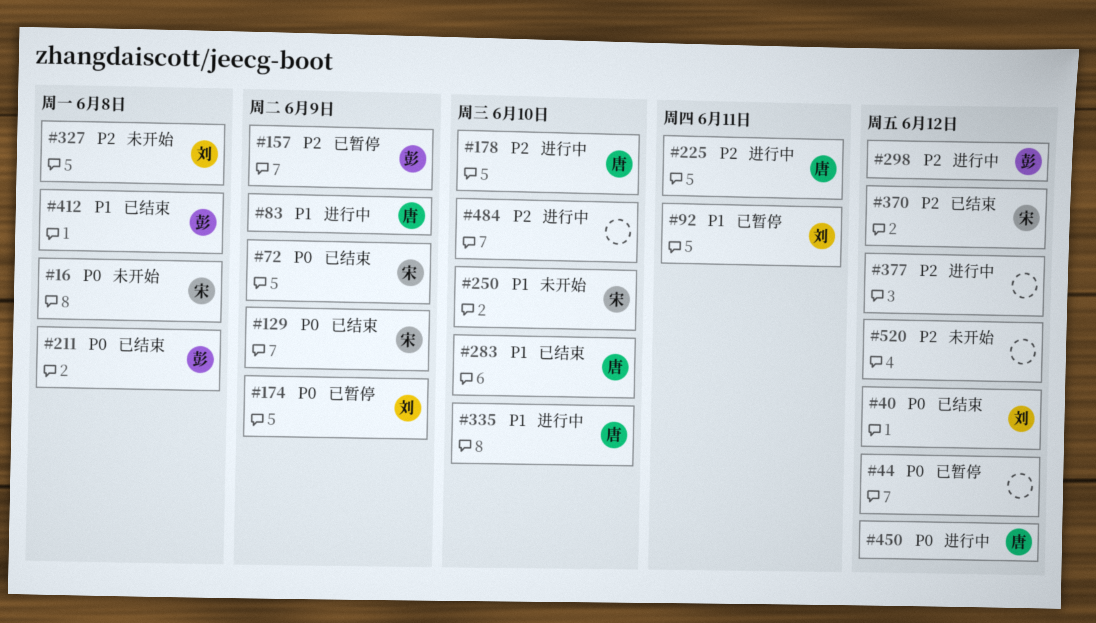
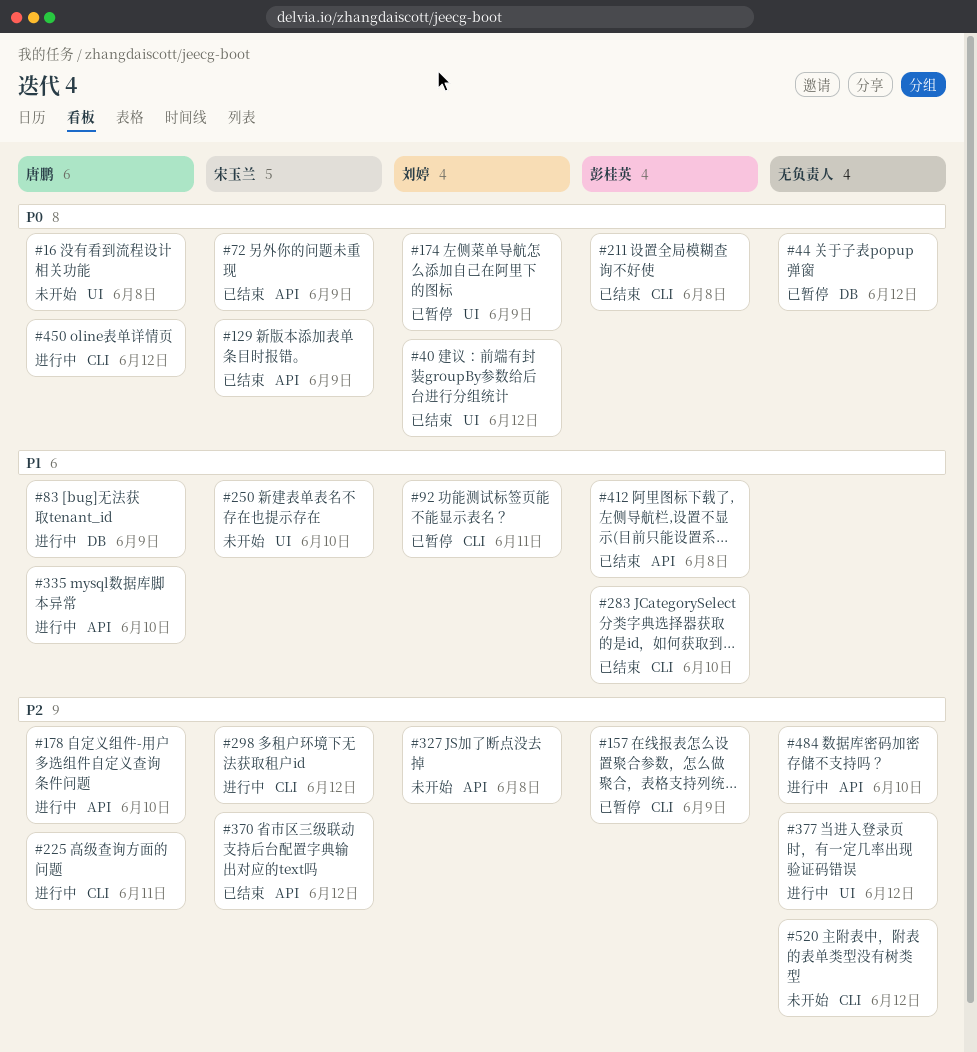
#16, owner: 宋玉兰 -> 唐鹏
#283, owner: 唐鹏 -> 彭桂英
#298, owner: 彭桂英 -> 宋玉兰

